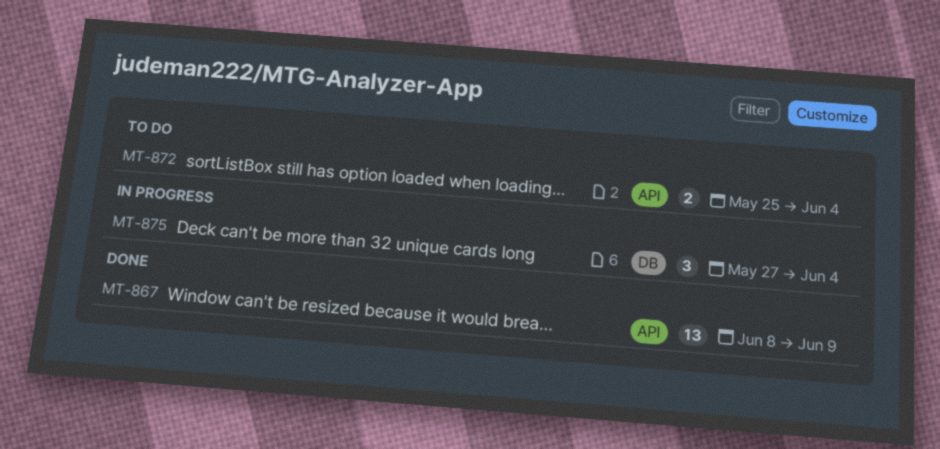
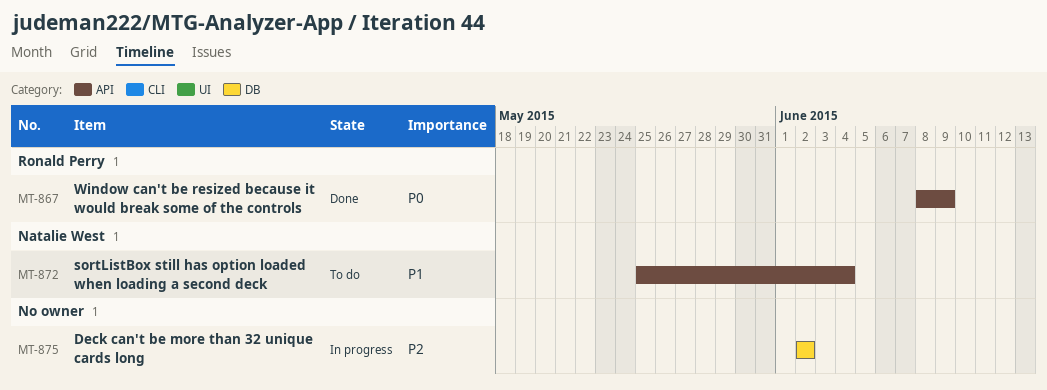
MT-875, start: May 27 -> Jun 2
MT-875, due: Jun 4 -> Jun 2

